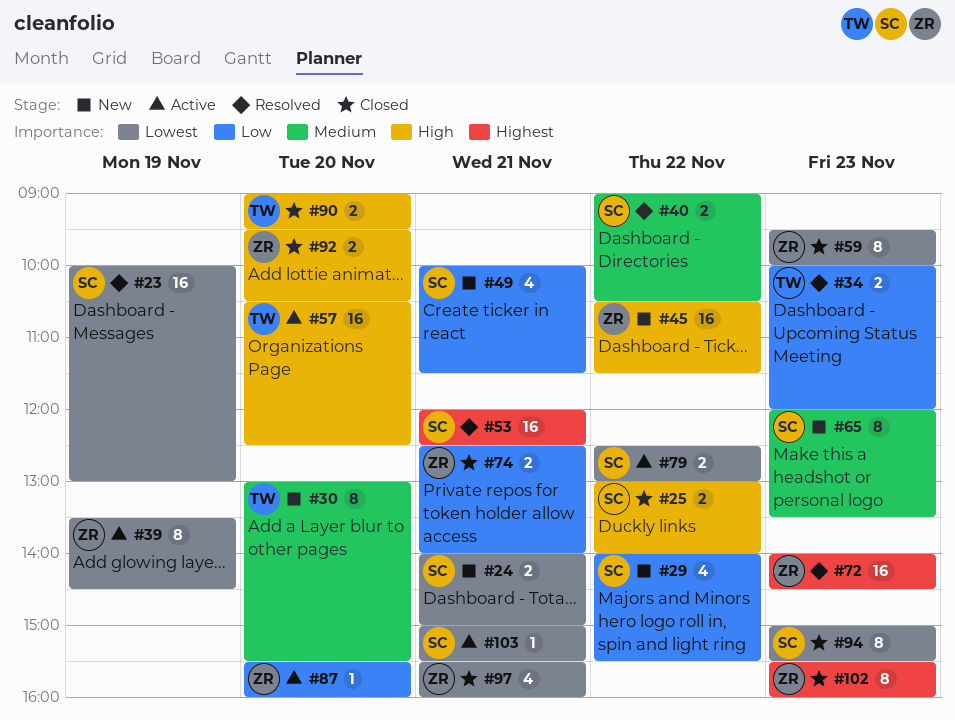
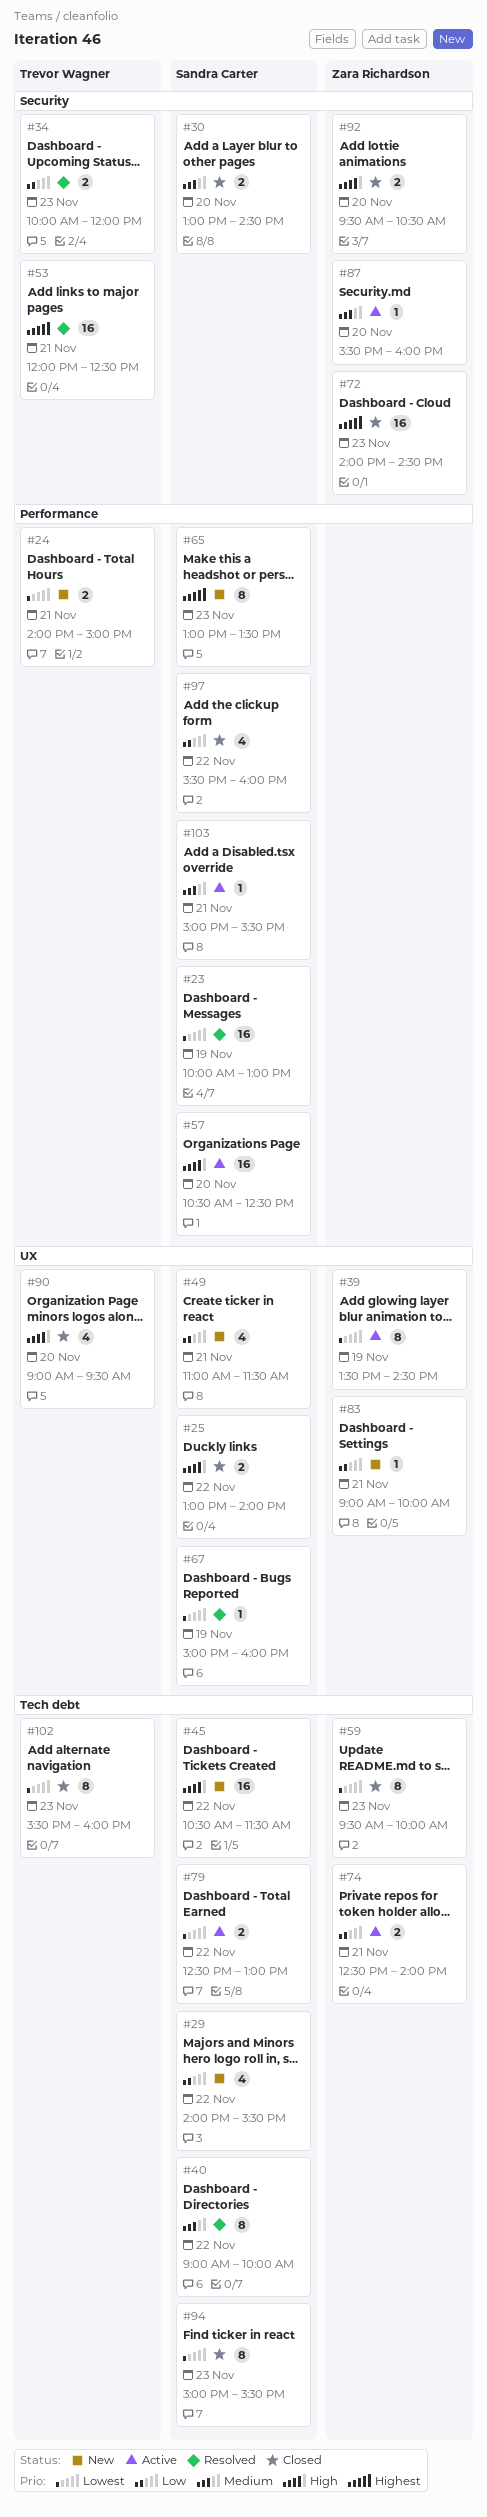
#24, owner: Sandra Carter -> Trevor Wagner
#30, status: New -> Closed
#30, owner: Trevor Wagner -> Sandra Carter
#30, estimate: 8 -> 2
#30, ends: 15:30 -> 14:30
#40, estimate: 2 -> 8
#40, ends: 10:30 -> 10:00
#45, owner: Zara Richardson -> Sandra Carter
#49, begins: 10:00 -> 11:00
#53, owner: Sandra Carter -> Trevor Wagner
#57, owner: Trevor Wagner -> Sandra Carter
#65, priority: Medium -> Highest
#65, begins: 12:00 -> 13:00
#67: none -> present
#72, status: Resolved -> Closed
#74, status: Closed -> Active
#83: none -> present
#87, priority: Low -> Medium
#90, estimate: 2 -> 4
#97, owner: Zara Richardson -> Sandra Carter
#97, priority: Lowest -> Low
#97, day: Nov 21 -> Nov 22
#102, owner: Zara Richardson -> Trevor Wagner
#102, priority: Highest -> Lowest
#103, priority: Lowest -> Medium

